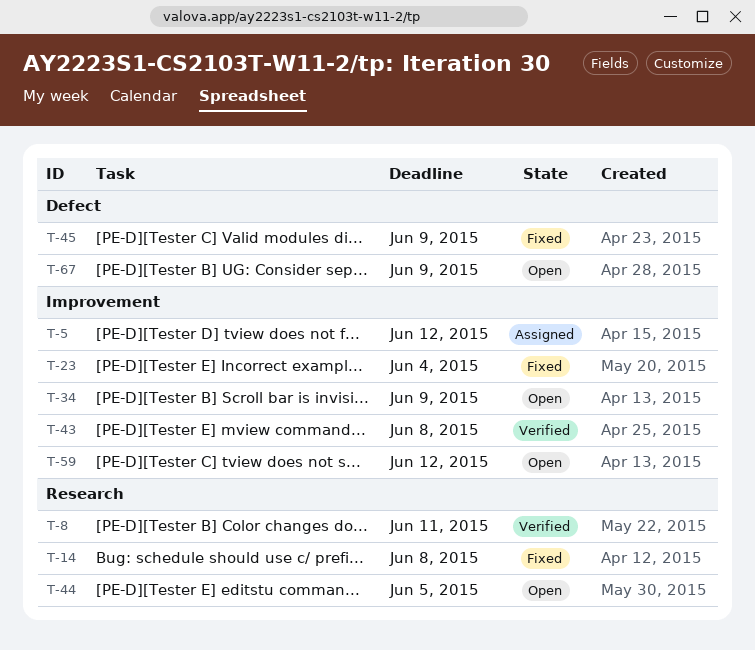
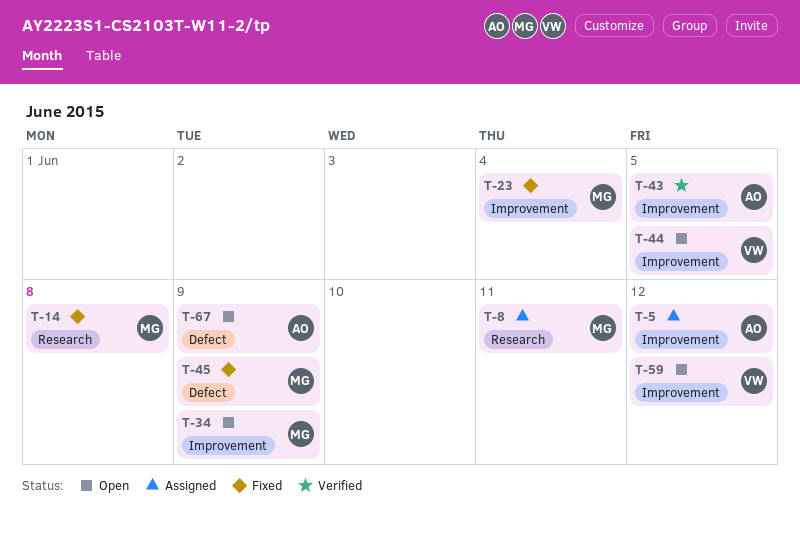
T-8, status: Verified -> Assigned
T-43, due: Jun 8 -> Jun 5
T-44, label: Research -> Improvement

